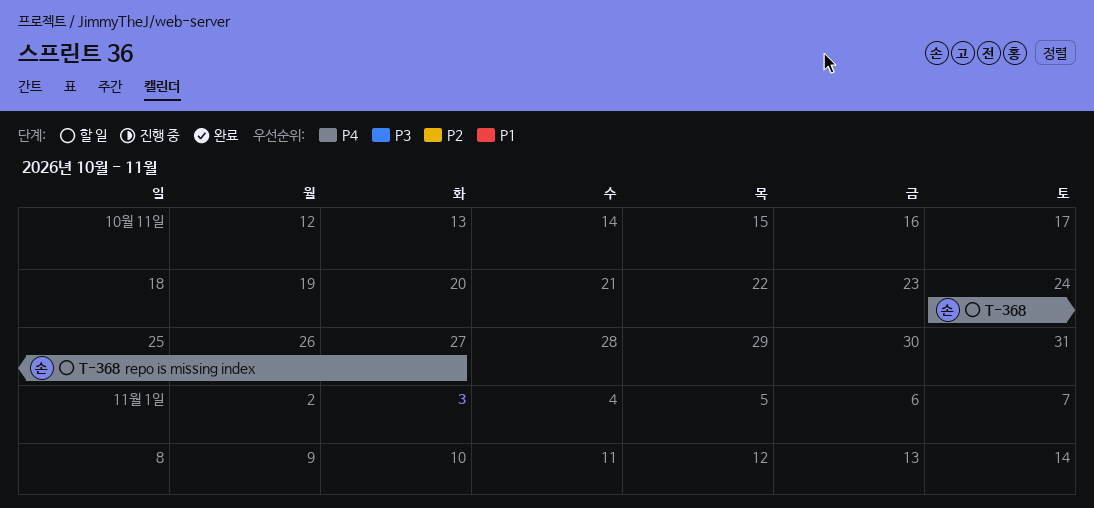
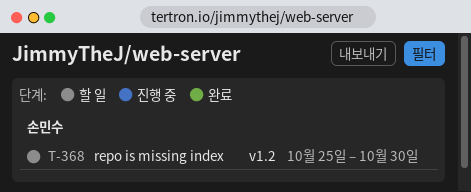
T-368, start: Oct 24 -> Oct 25
T-368, due: Oct 27 -> Oct 30

